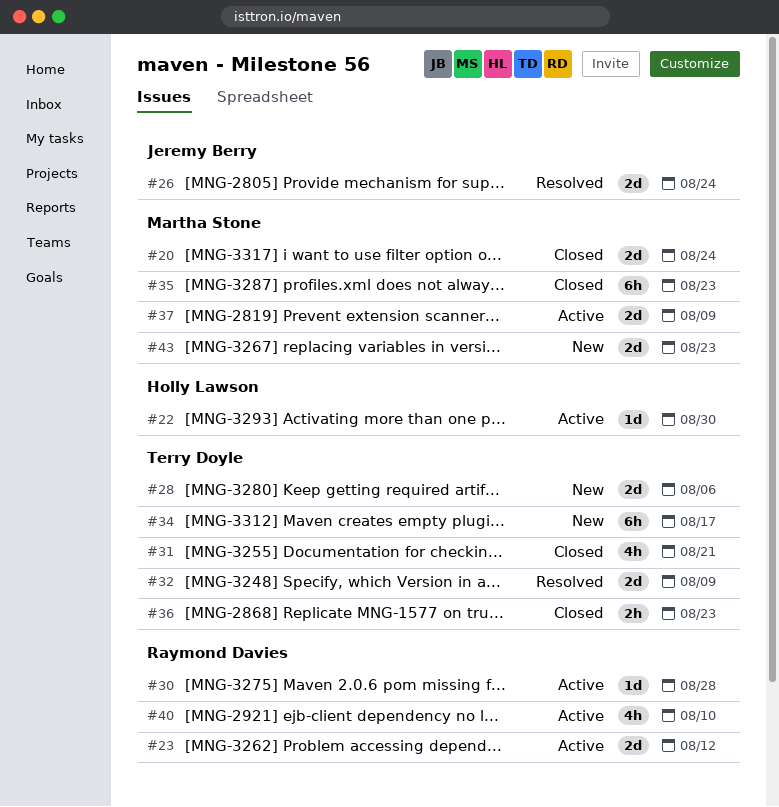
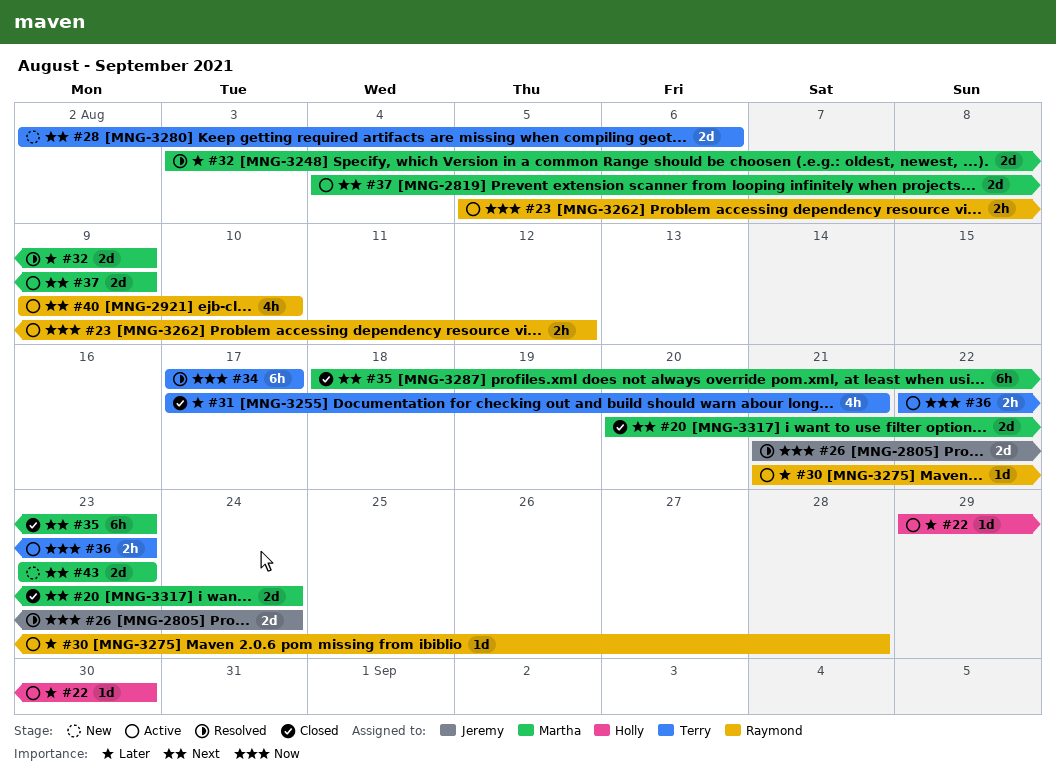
#23, estimate: 2d -> 2h
#32, owner: Terry Doyle -> Martha Stone
#34, status: New -> Resolved
#36, status: Closed -> Active

